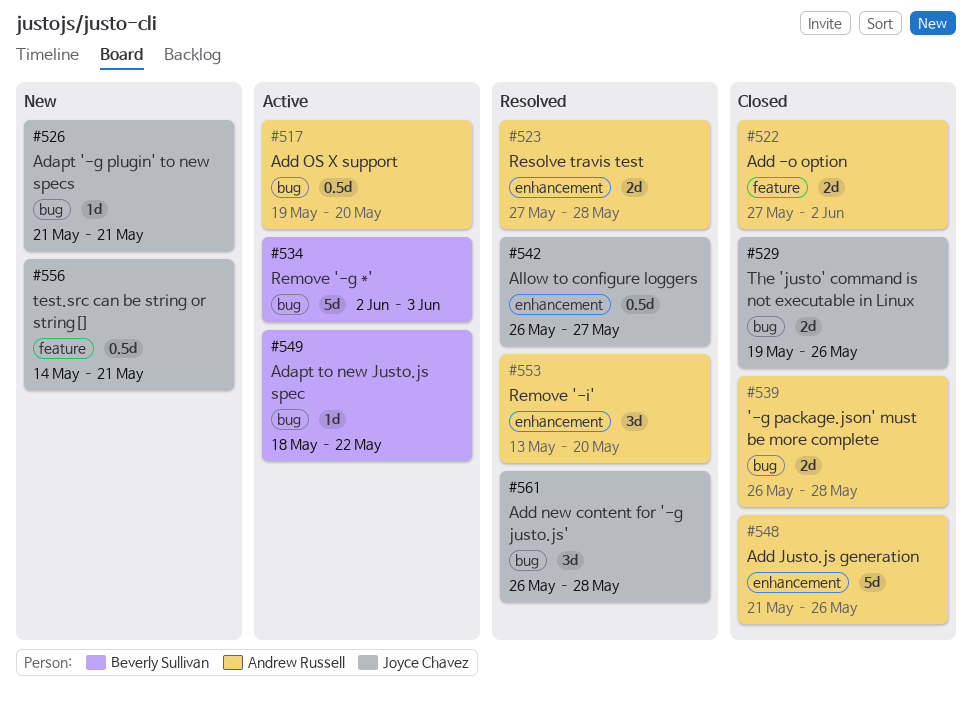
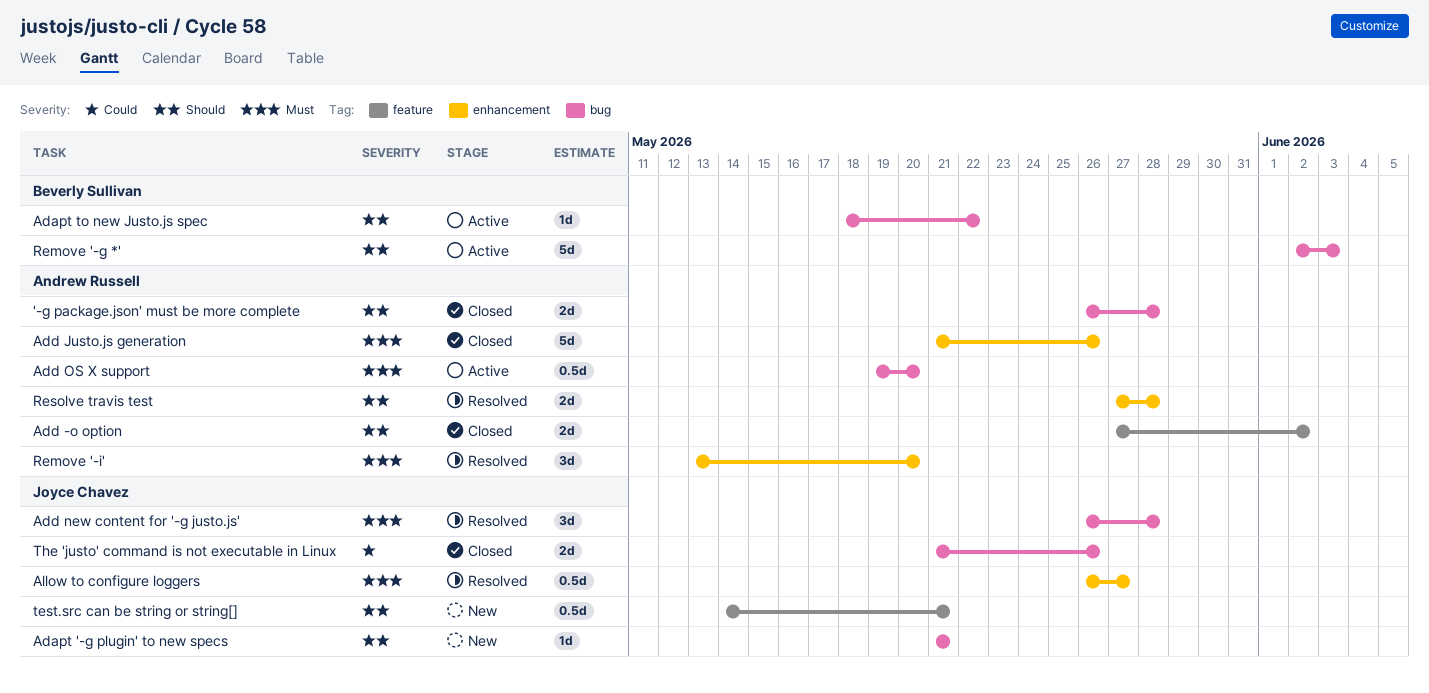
The 'justo' command is not executable in Linux, start: May 19 -> May 21

